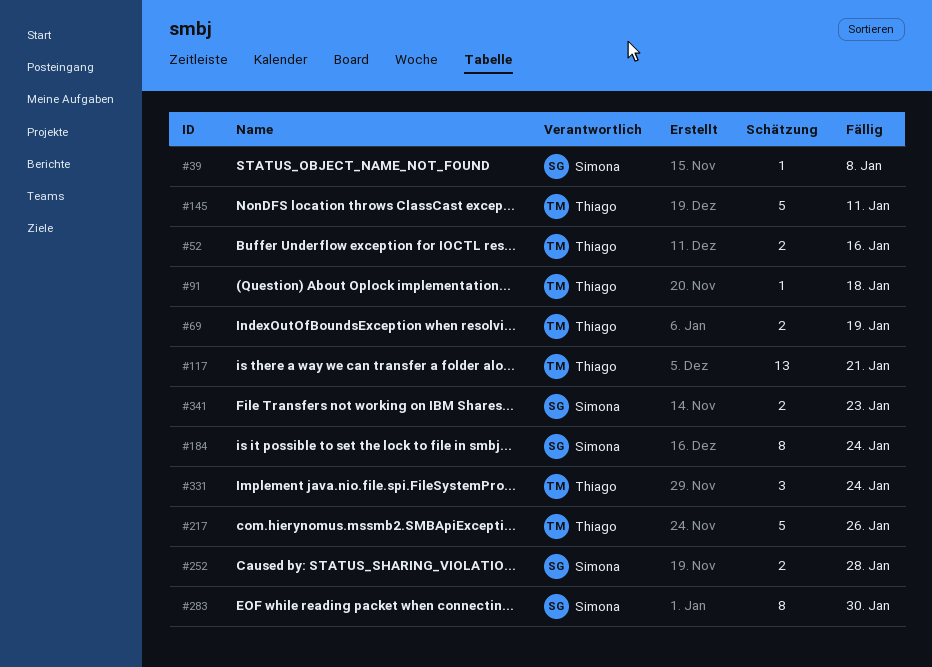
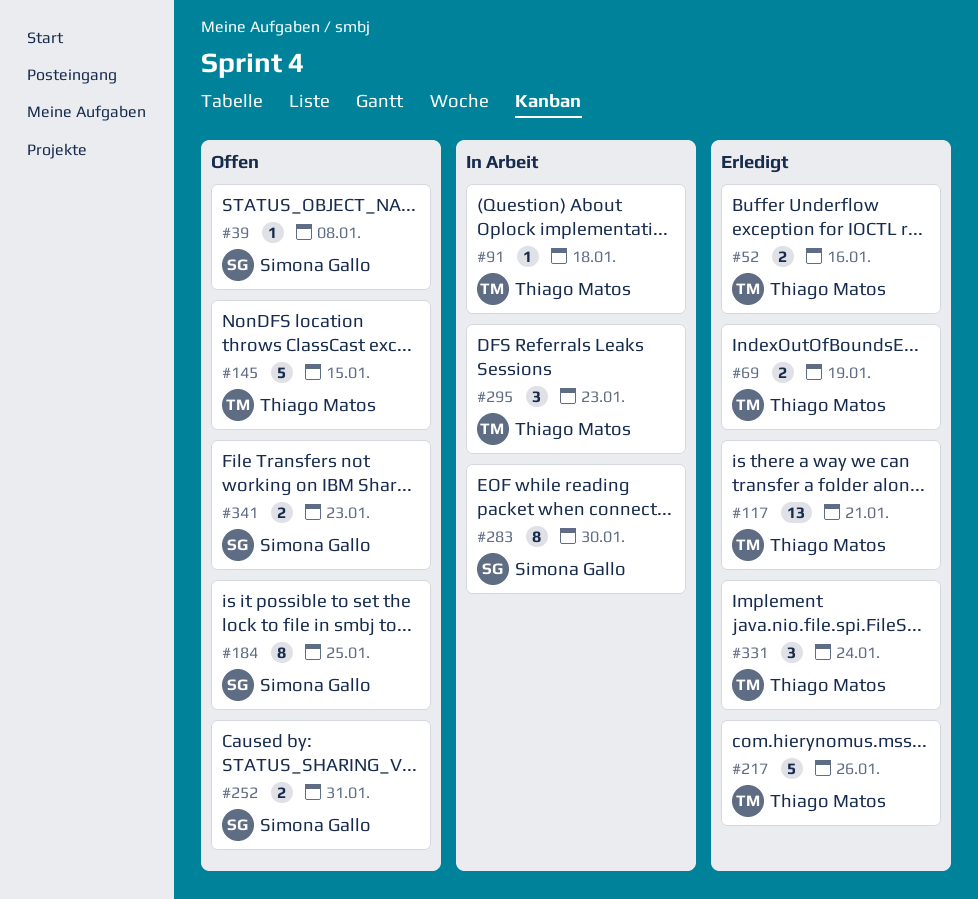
#145, due: Jan 11 -> Jan 15
#184, due: Jan 24 -> Jan 25
#252, due: Jan 28 -> Jan 31
#295: none -> present

